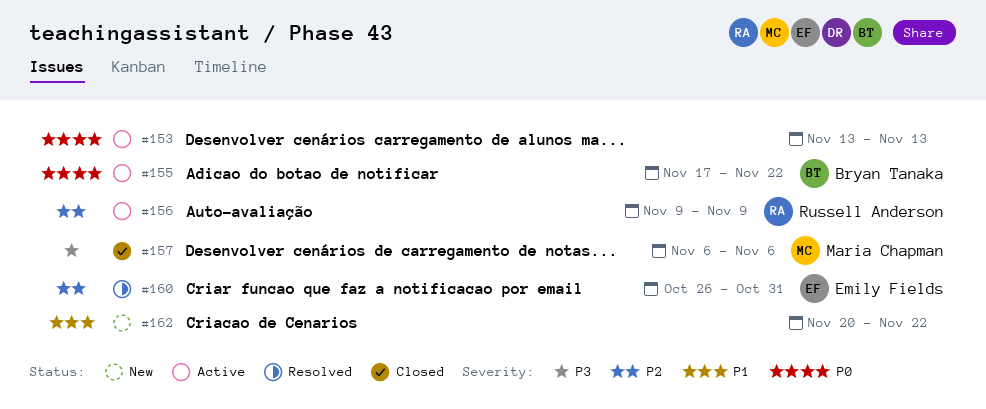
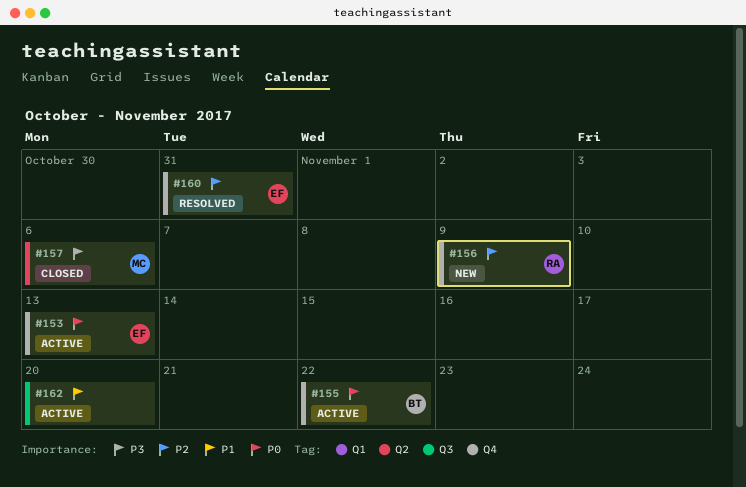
#153, owner: none -> Emily Fields
#156, status: Active -> New
#162, status: New -> Active
#162, due: Nov 22 -> Nov 20

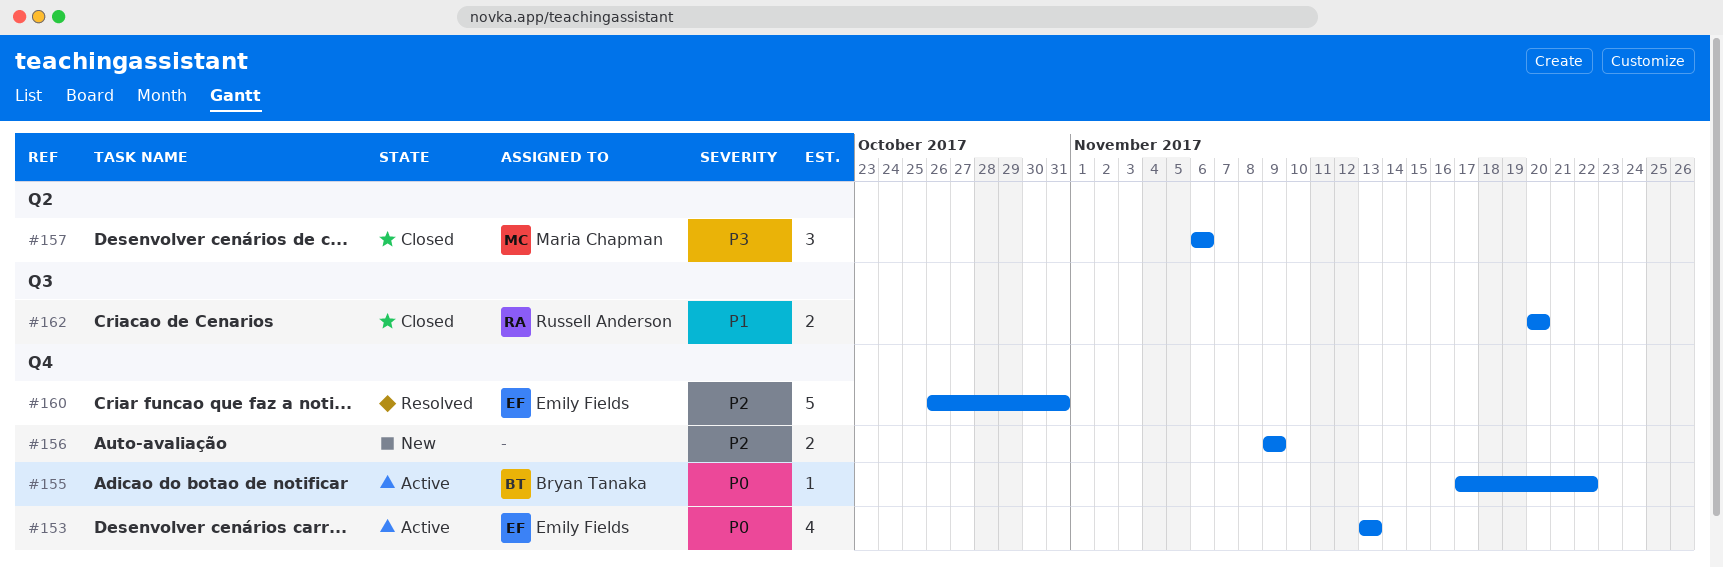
#156, owner: Russell Anderson -> none
#162, status: Active -> Closed
#162, owner: none -> Russell Anderson

